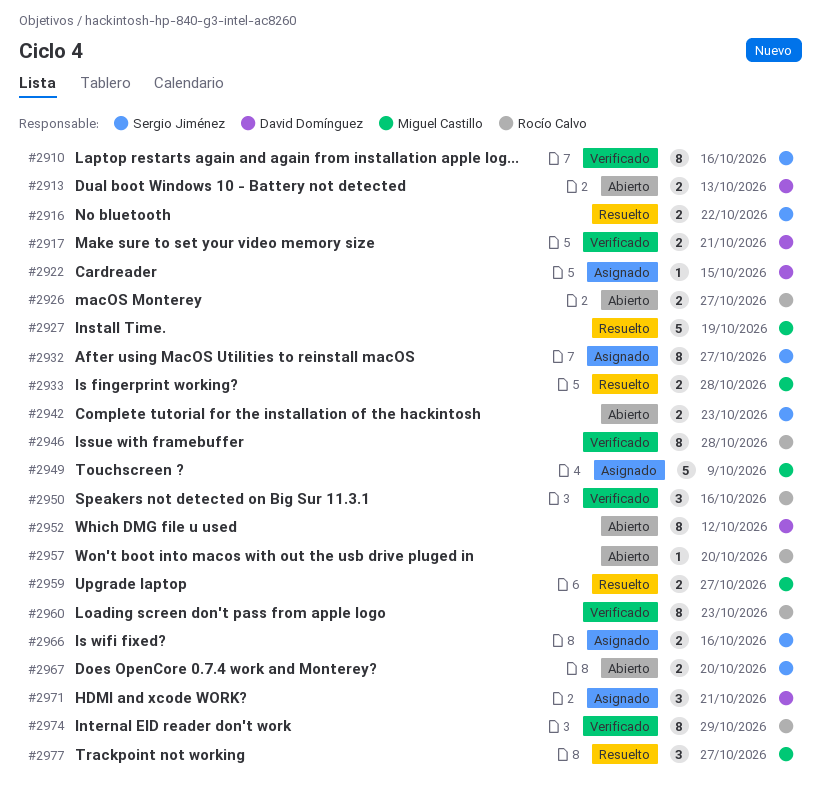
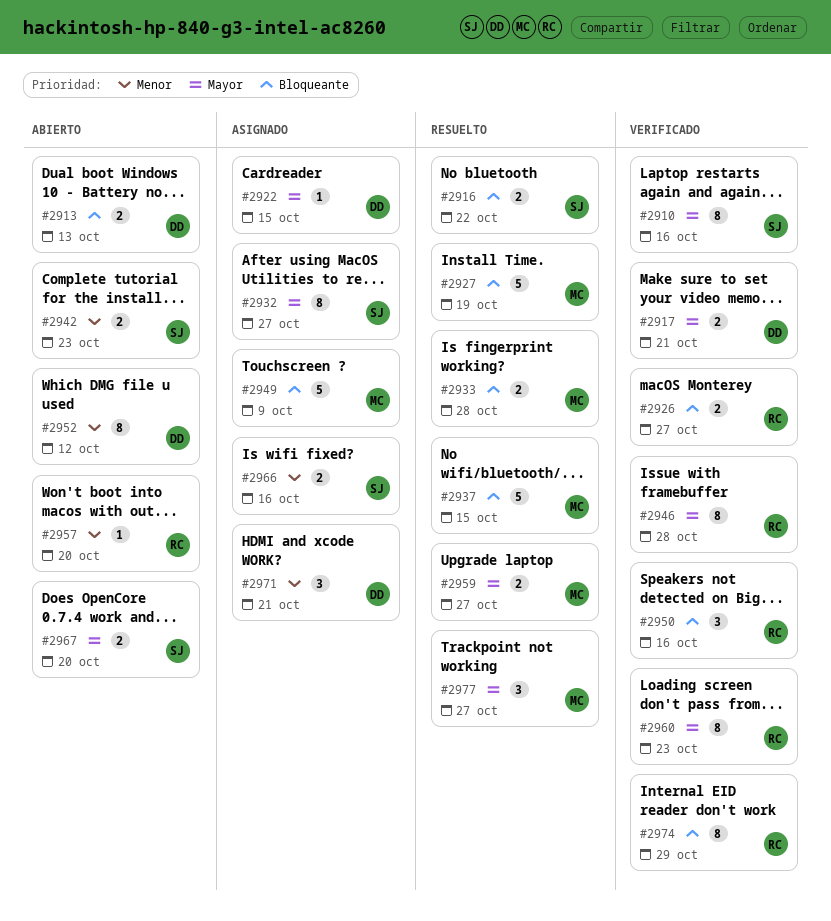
#2926, status: Abierto -> Verificado
#2937: none -> present

